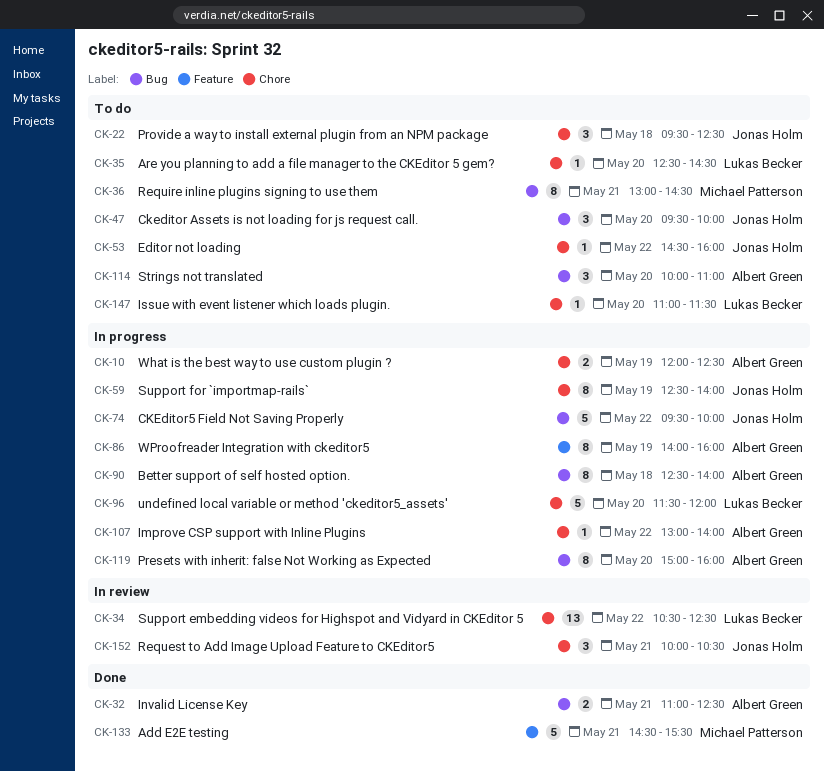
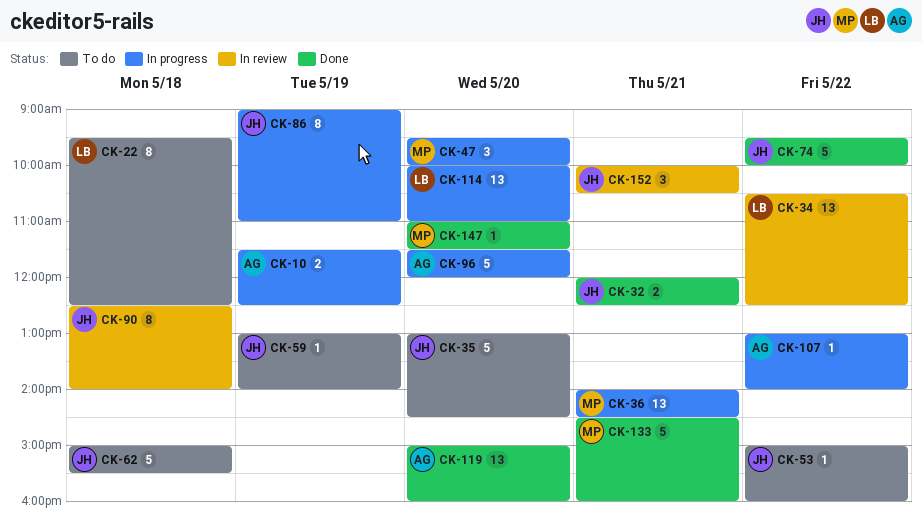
CK-10, begins: 12:00 -> 11:30
CK-22, owner: Jonas Holm -> Lukas Becker
CK-22, estimate: 3 -> 8
CK-32, owner: Albert Green -> Jonas Holm
CK-32, begins: 11:00 -> 12:00
CK-35, owner: Lukas Becker -> Jonas Holm
CK-35, estimate: 1 -> 5
CK-35, begins: 12:30 -> 13:00
CK-36, status: To do -> In progress
CK-36, estimate: 8 -> 13
CK-36, begins: 13:00 -> 14:00
CK-47, status: To do -> In progress
CK-47, owner: Jonas Holm -> Michael Patterson
CK-53, begins: 14:30 -> 15:00
CK-59, status: In progress -> To do
CK-59, estimate: 8 -> 1
CK-59, begins: 12:30 -> 13:00
CK-62: none -> present
CK-74, status: In progress -> Done
CK-86, owner: Albert Green -> Jonas Holm
CK-86, begins: 14:00 -> 09:00
CK-86, ends: 16:00 -> 11:00
CK-90, status: In progress -> In review
CK-90, owner: Albert Green -> Jonas Holm
CK-96, owner: Lukas Becker -> Albert Green
CK-114, status: To do -> In progress
CK-114, owner: Albert Green -> Lukas Becker
CK-114, estimate: 3 -> 13
CK-119, status: In progress -> Done
CK-119, estimate: 8 -> 13
CK-133, ends: 15:30 -> 16:00
CK-147, status: To do -> Done
CK-147, owner: Lukas Becker -> Michael Patterson

